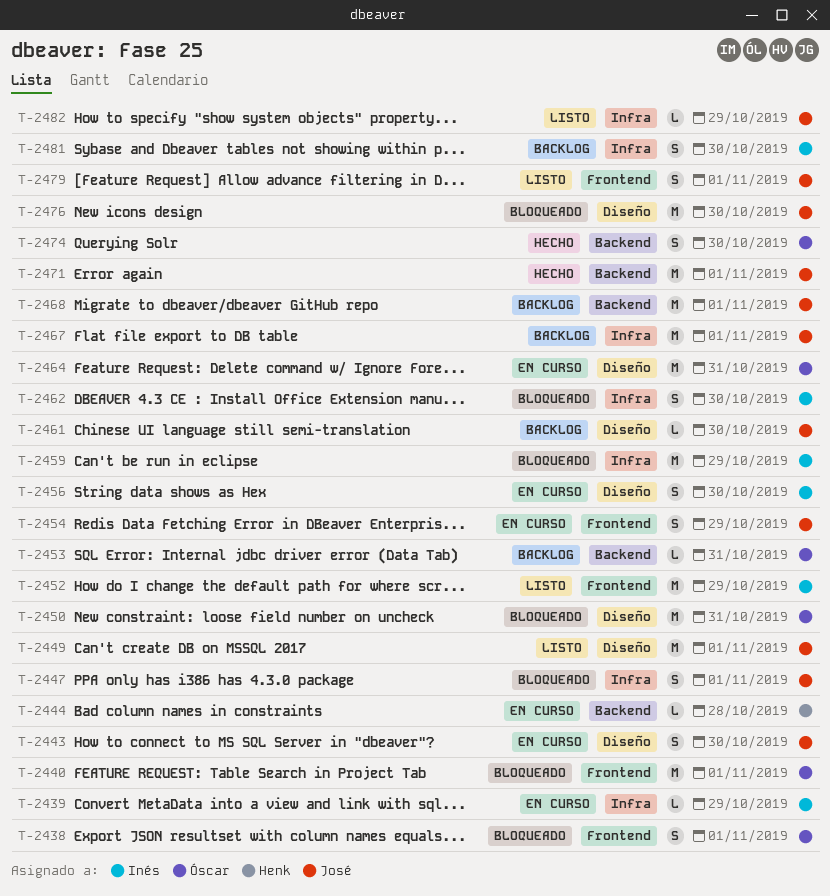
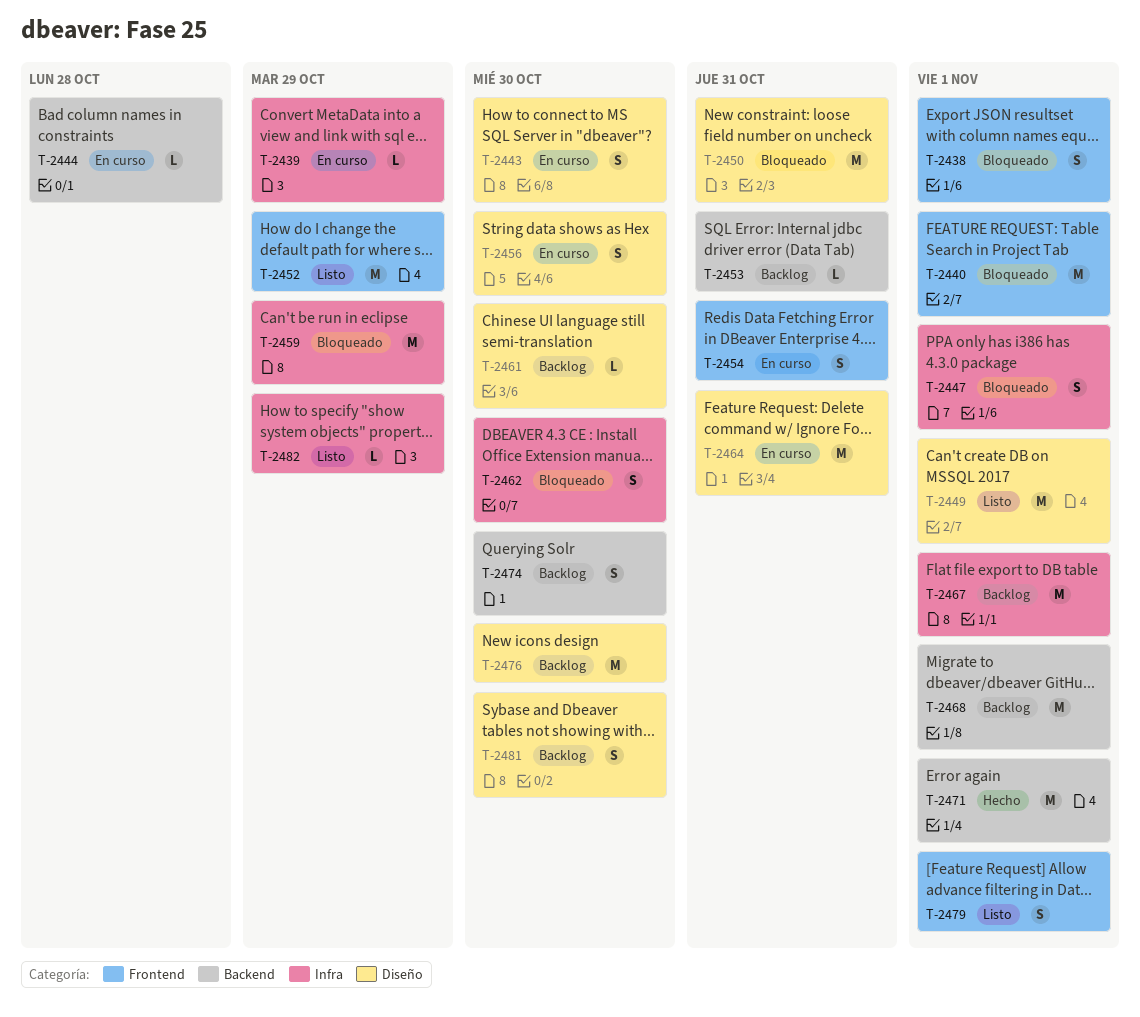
T-2454, due: Oct 29 -> Oct 31
T-2474, status: Hecho -> Backlog
T-2476, status: Bloqueado -> Backlog
T-2481, label: Infra -> Diseño

